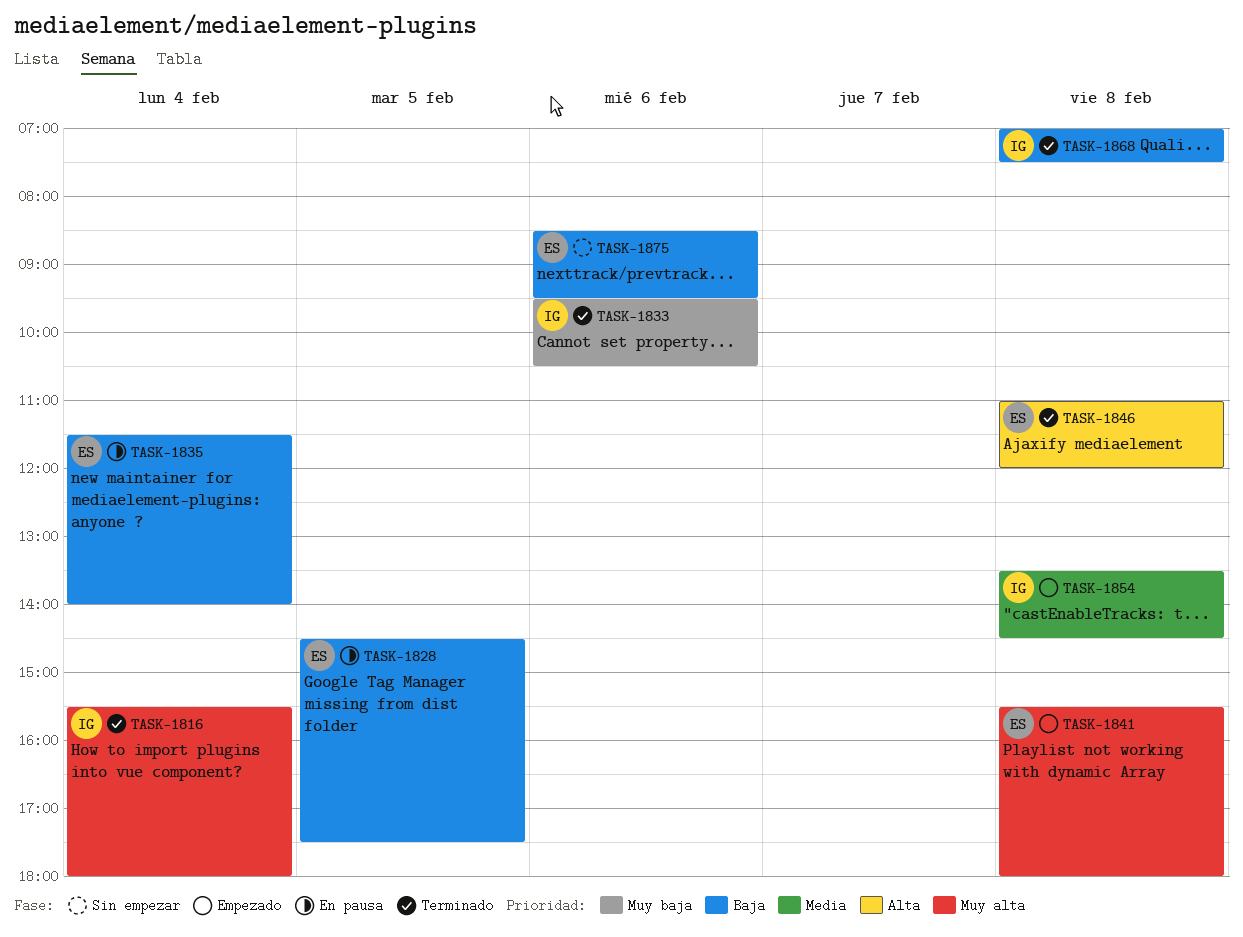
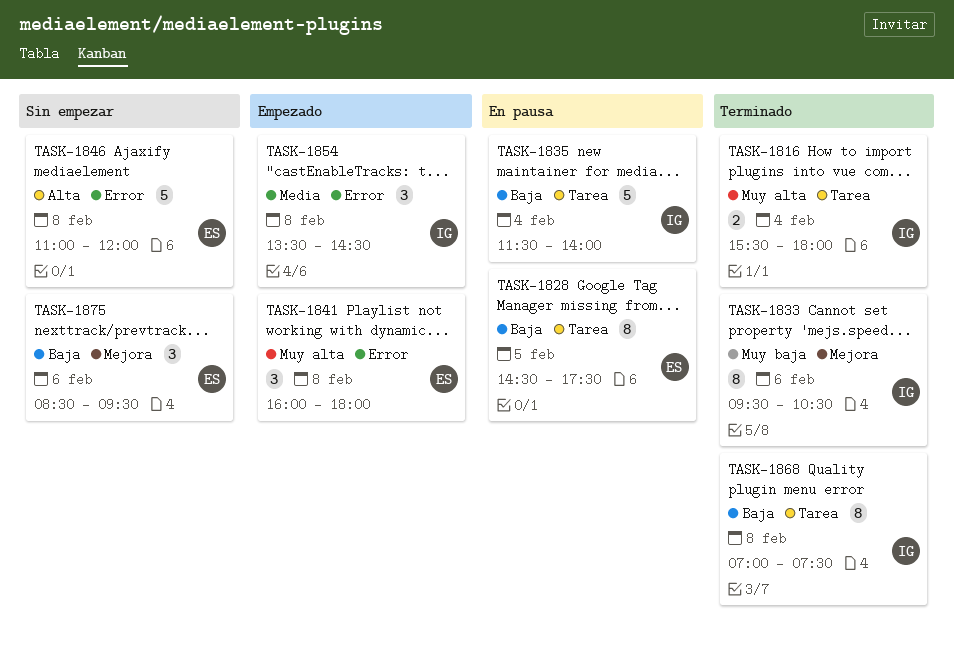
TASK-1835, owner: ES -> IG
TASK-1841, begins: 15:30 -> 16:00
TASK-1846, status: Terminado -> Sin empezar

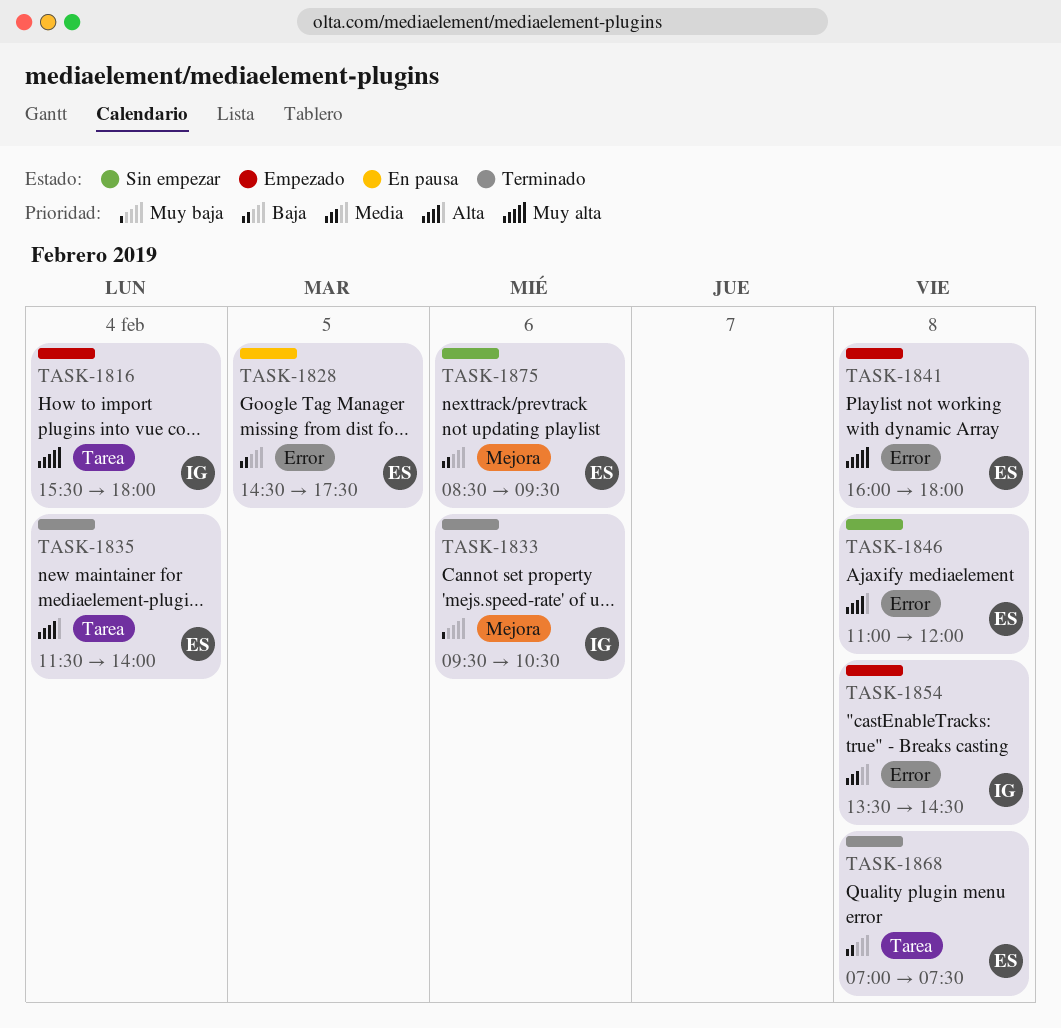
TASK-1816, status: Terminado -> Empezado
TASK-1828, label: Tarea -> Error
TASK-1835, status: En pausa -> Terminado
TASK-1835, owner: IG -> ES
TASK-1835, priority: Baja -> Alta
TASK-1868, owner: IG -> ES

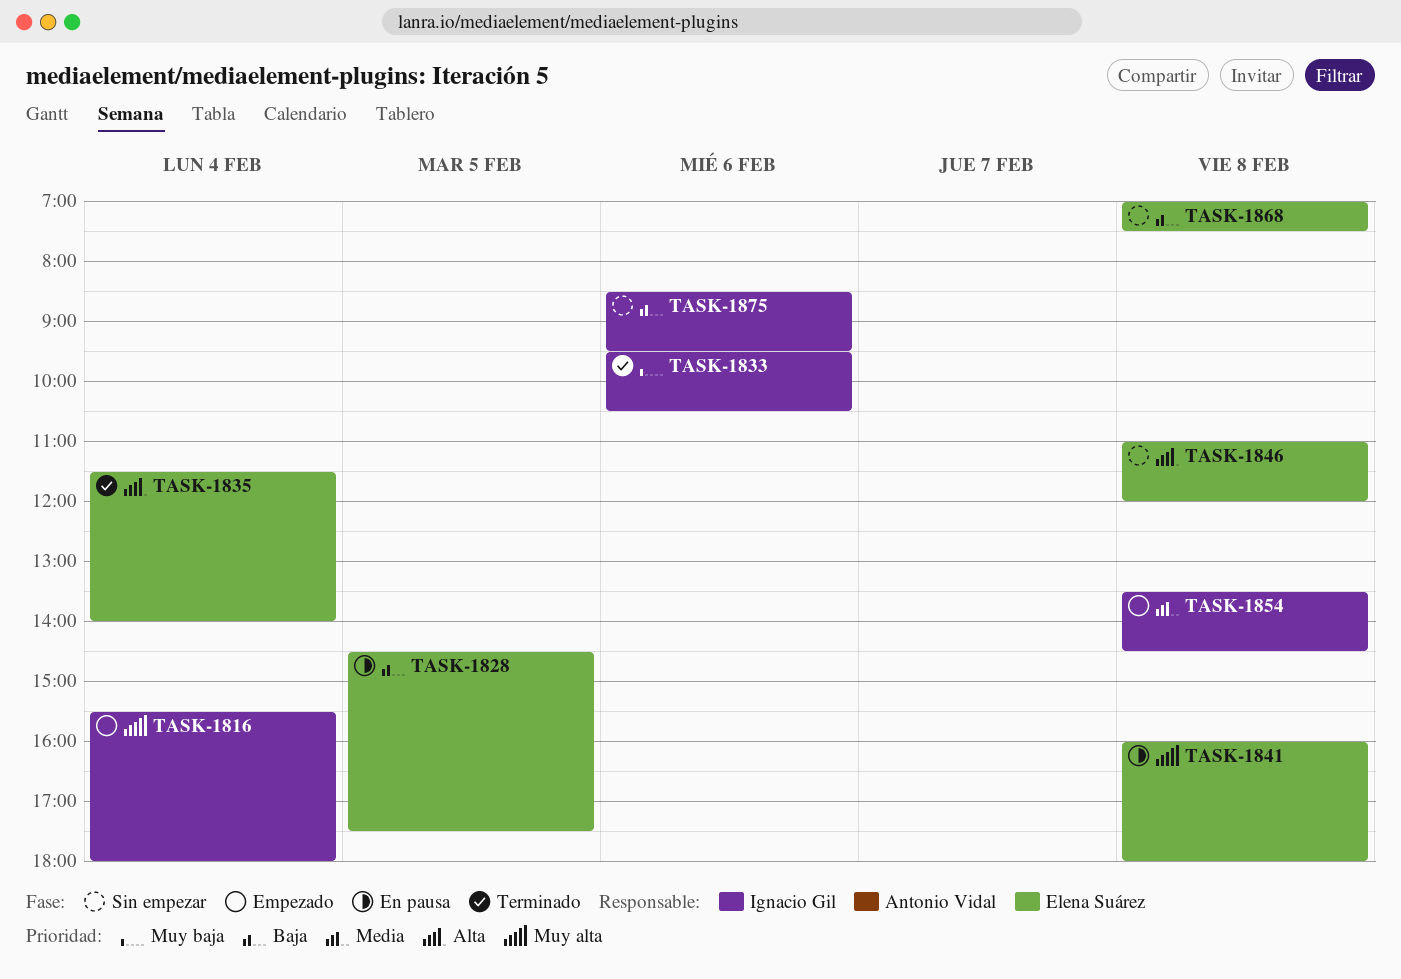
TASK-1841, status: Empezado -> En pausa
TASK-1868, status: Terminado -> Sin empezar
TASK-1875, owner: Elena Suárez -> Ignacio Gil

